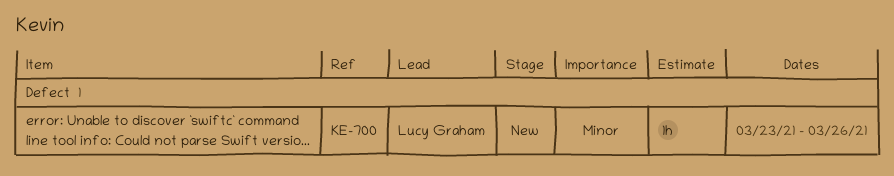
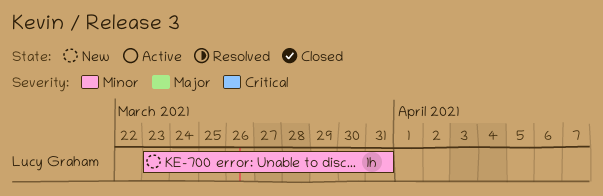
KE-700, due: Mar 26 -> Mar 31

